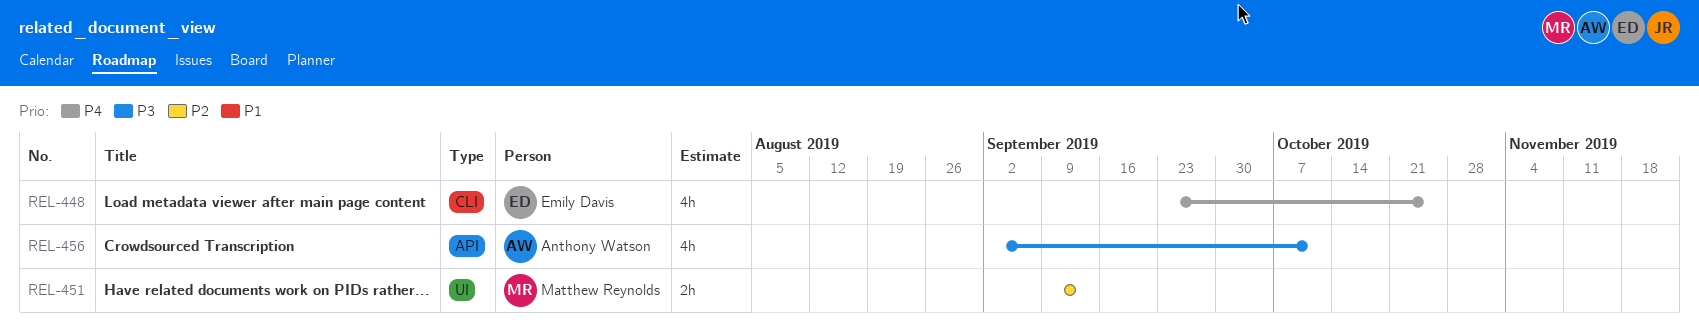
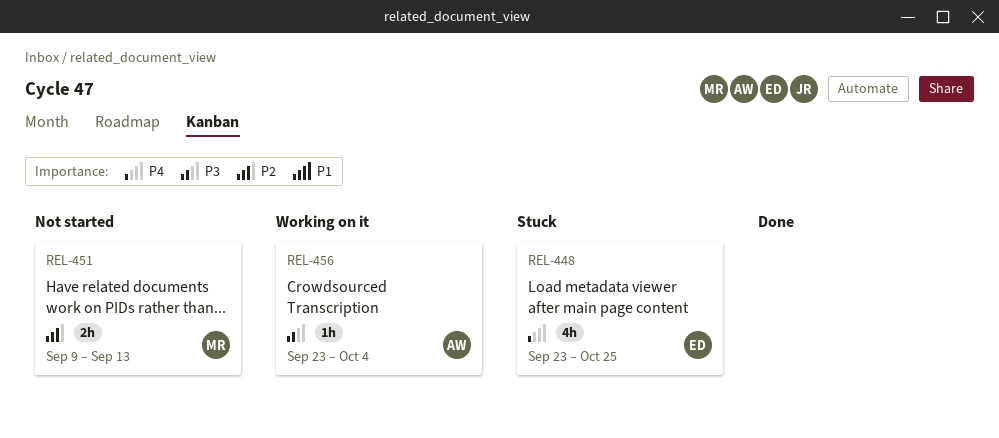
REL-456, estimate: 4h -> 1h
REL-456, start: Sep 2 -> Sep 23
REL-456, due: Oct 11 -> Oct 4

